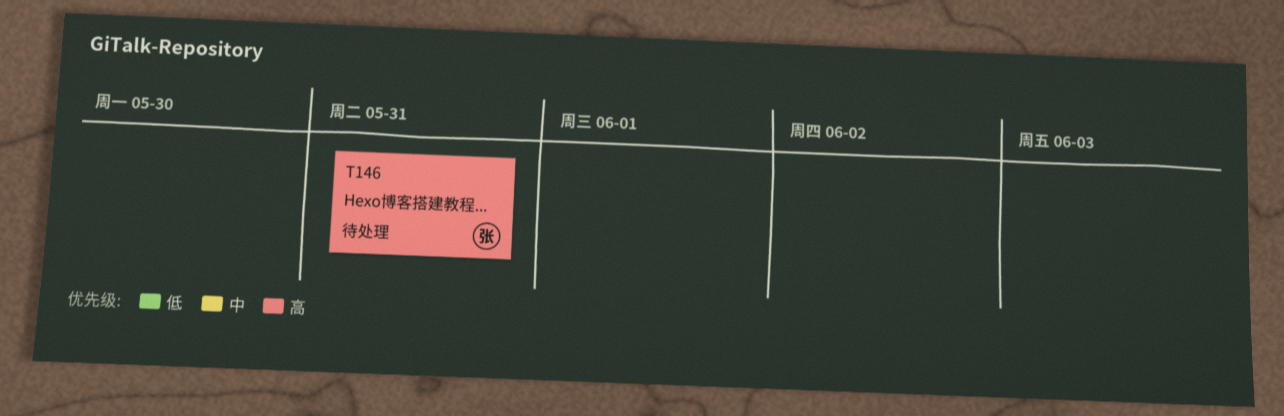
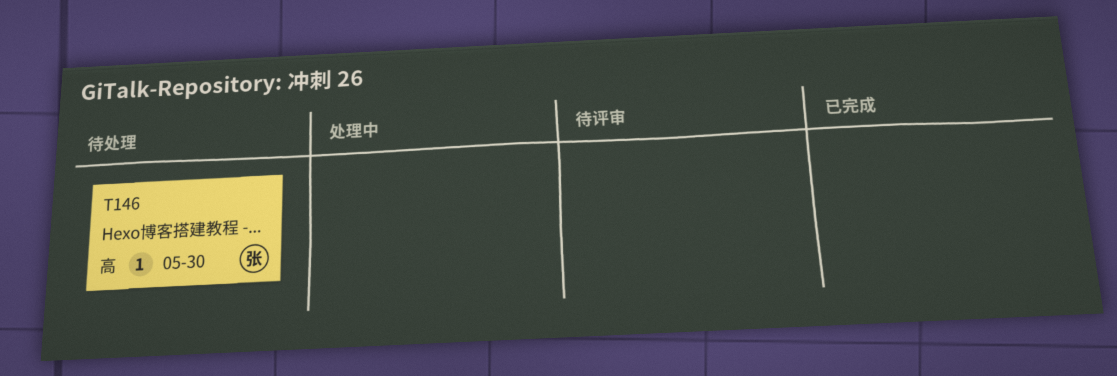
T146, due: May 31 -> May 30

